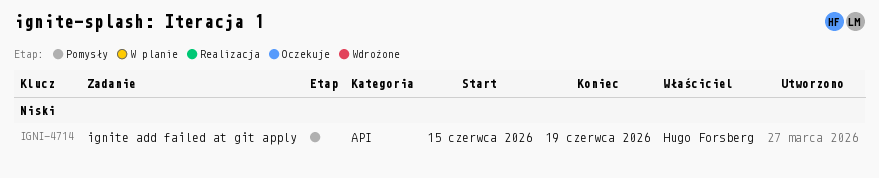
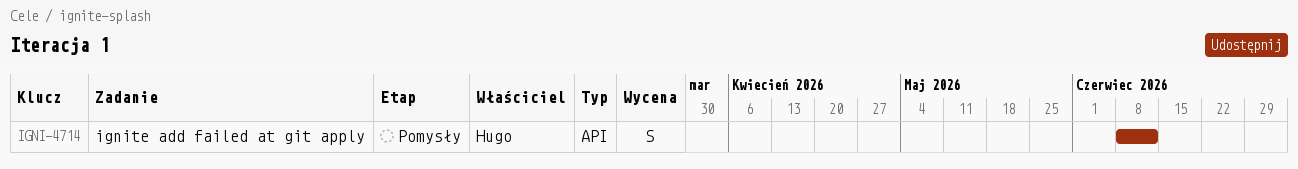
IGNI-4714, start: Jun 15 -> Jun 8
IGNI-4714, due: Jun 19 -> Jun 12

